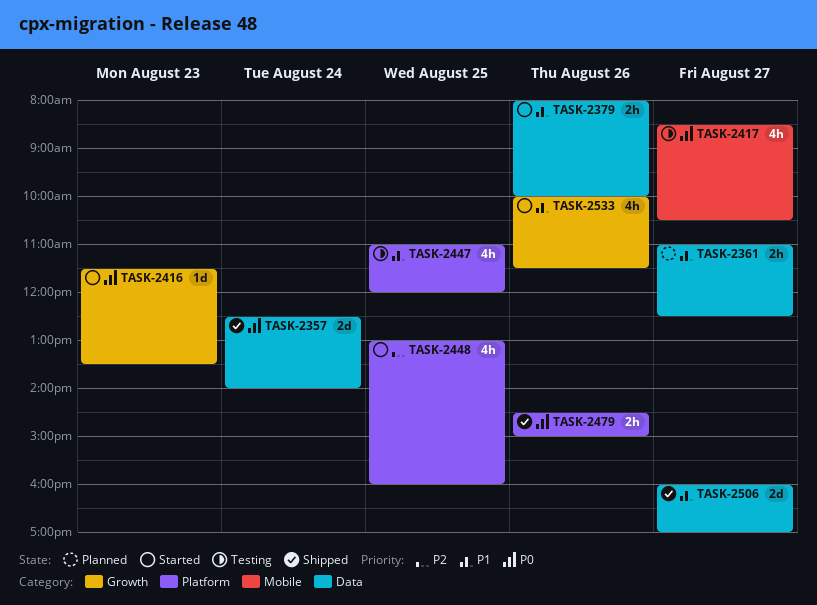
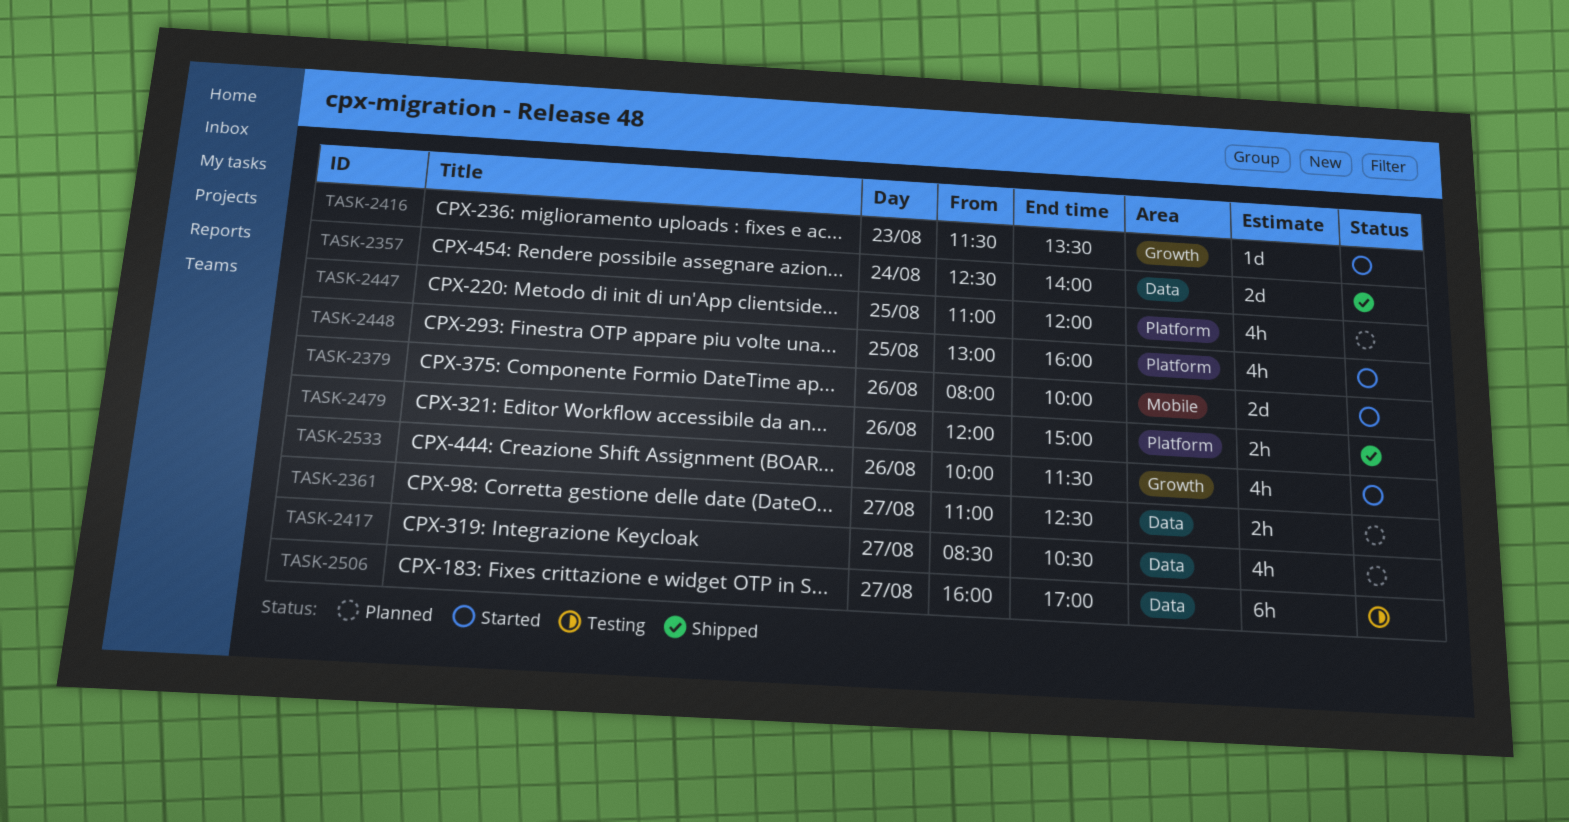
TASK-2379, label: Data -> Mobile
TASK-2379, estimate: 2h -> 2d
TASK-2417, status: Testing -> Planned
TASK-2417, label: Mobile -> Data
TASK-2447, status: Testing -> Planned
TASK-2479, begins: 14:30 -> 12:00
TASK-2506, status: Shipped -> Testing
TASK-2506, estimate: 2d -> 6h

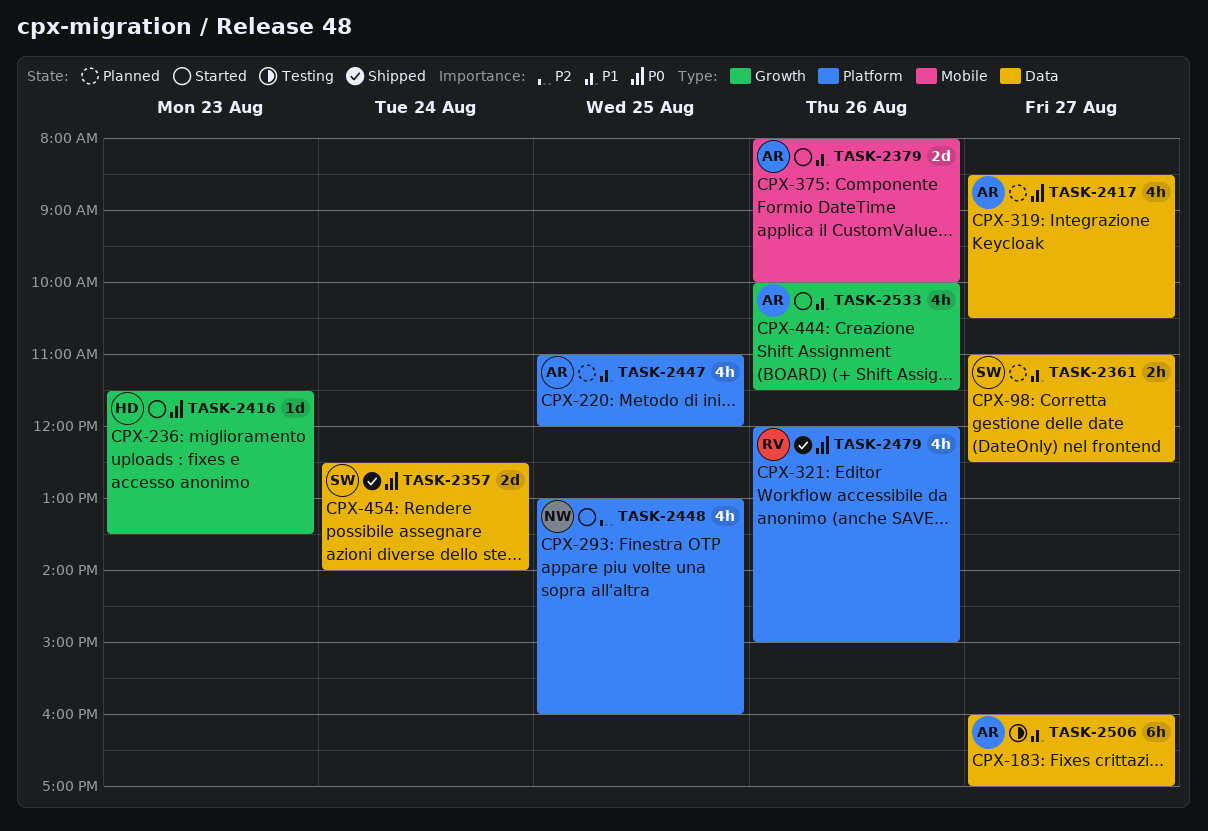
TASK-2479, estimate: 2h -> 4h

